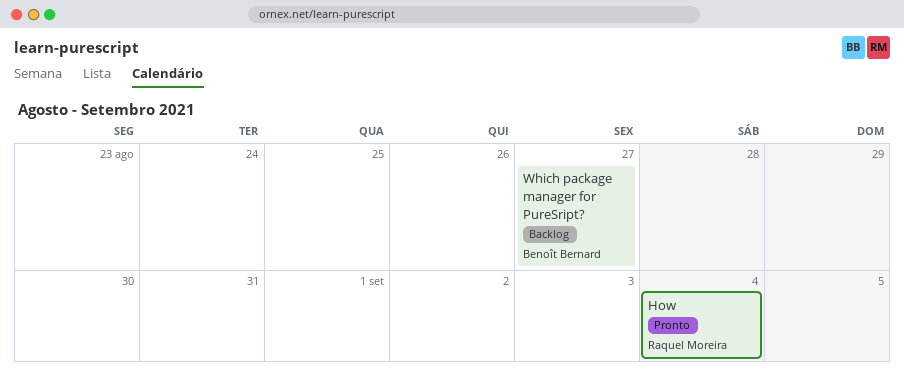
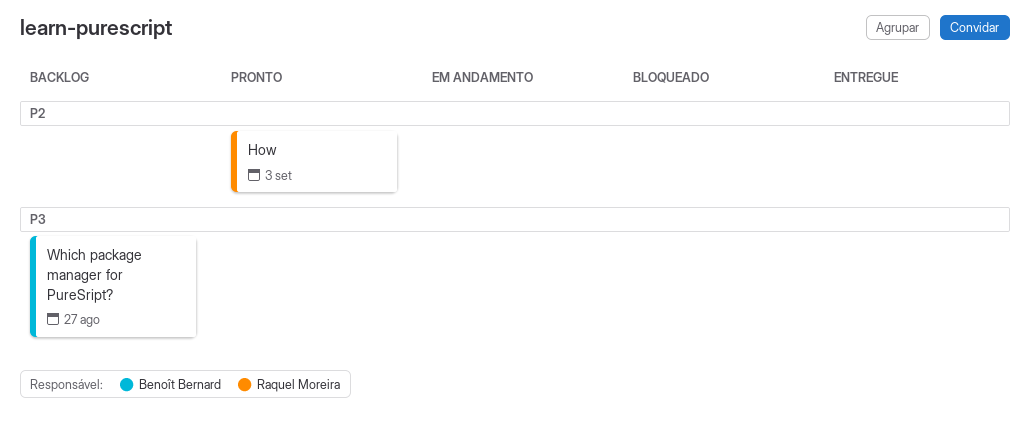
How, due: Sep 4 -> Sep 3

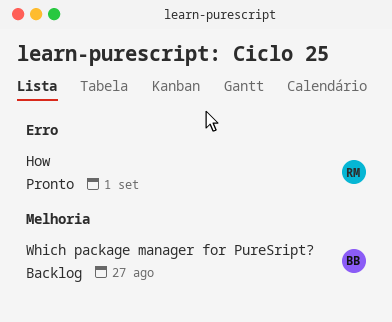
How, due: Sep 3 -> Sep 1

